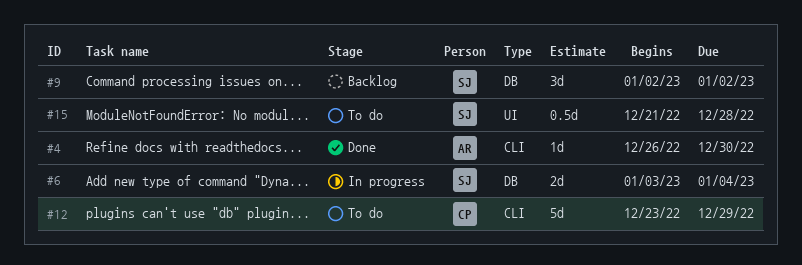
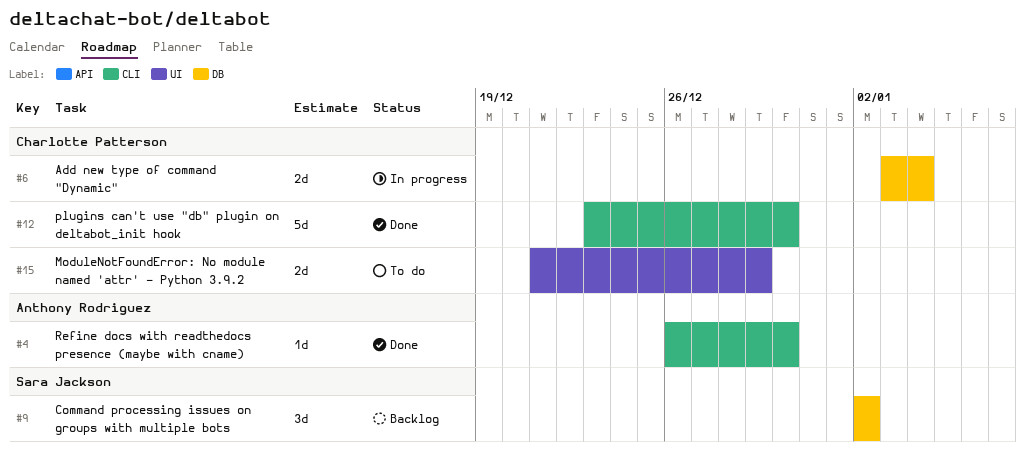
#6, owner: Sara Jackson -> Charlotte Patterson
#12, status: To do -> Done
#12, due: Dec 29 -> Dec 30
#15, owner: Sara Jackson -> Charlotte Patterson
#15, estimate: 0.5d -> 2d
#15, due: Dec 28 -> Dec 29

